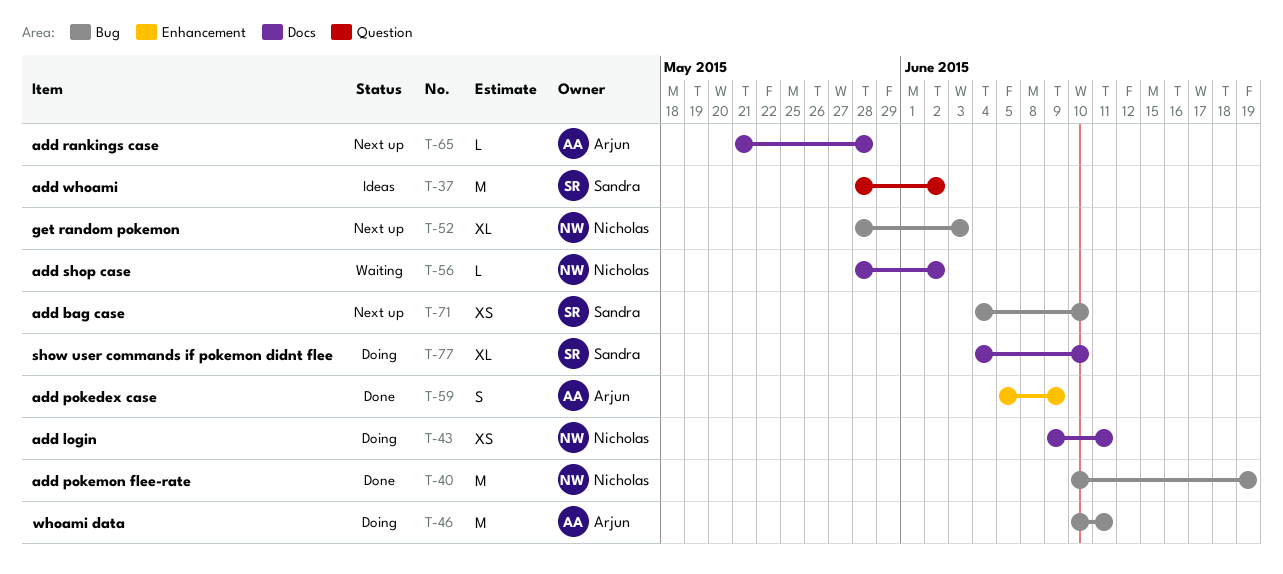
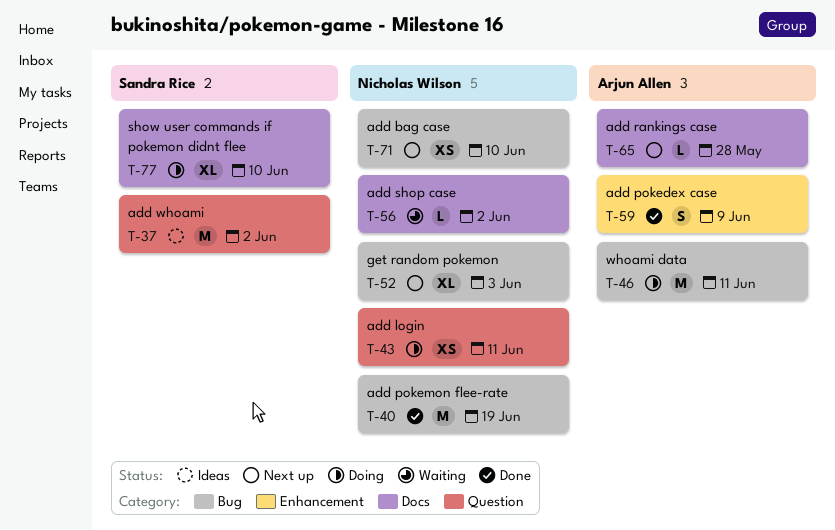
T-43, label: Docs -> Question
T-71, owner: Sandra Rice -> Nicholas Wilson

